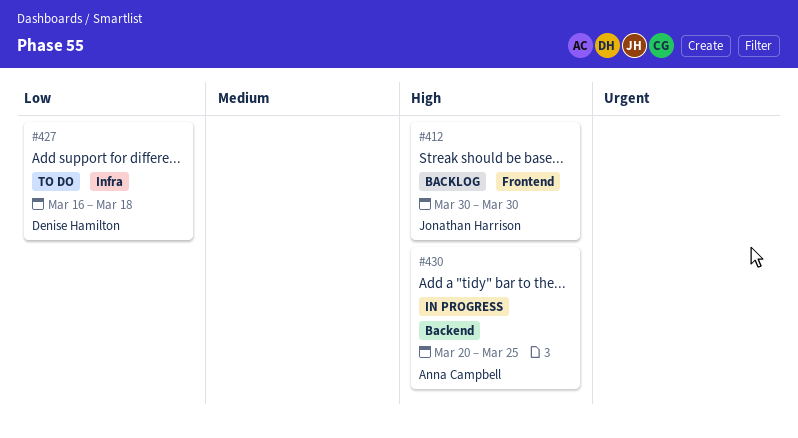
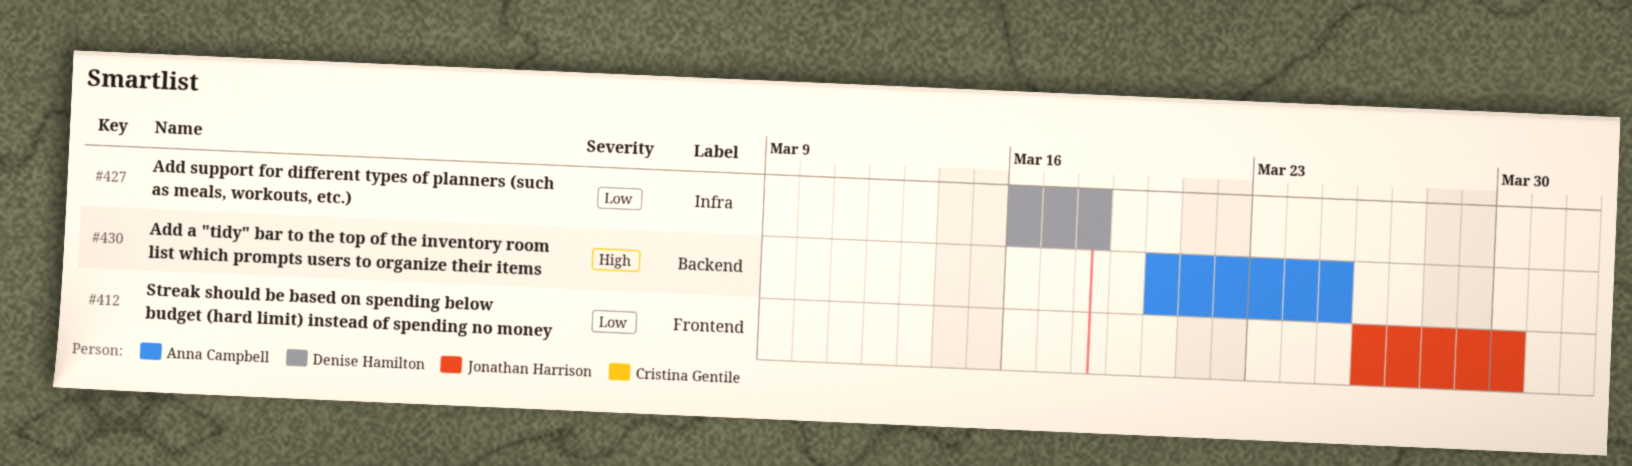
#412, priority: High -> Low
#412, start: Mar 30 -> Mar 26

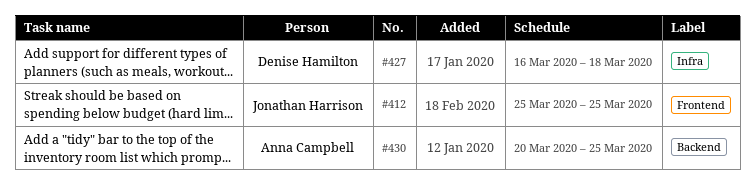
#412, start: Mar 26 -> Mar 25
#412, due: Mar 30 -> Mar 25

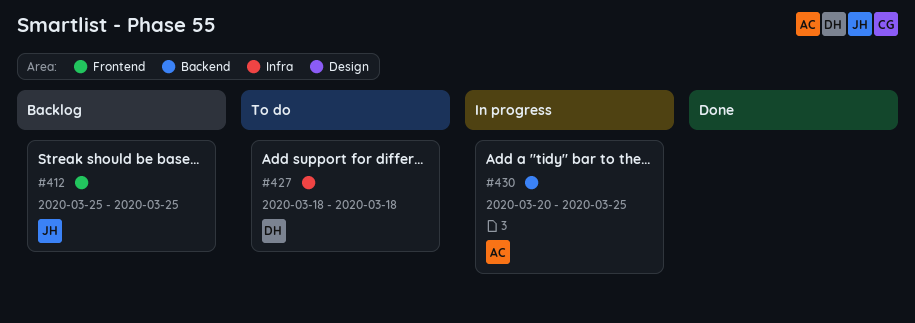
#427, start: Mar 16 -> Mar 18

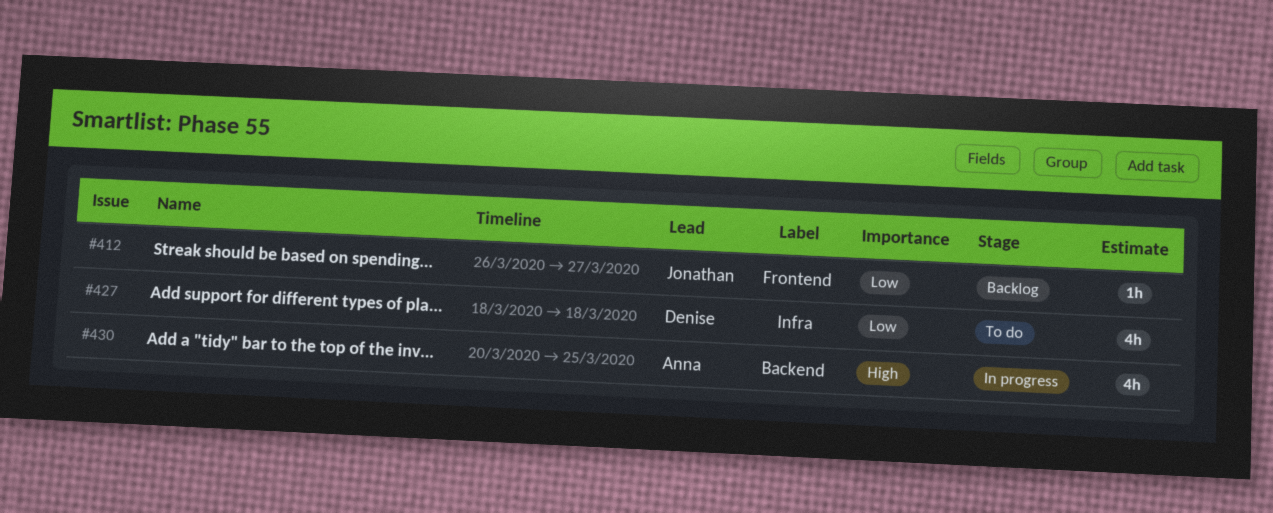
#412, start: Mar 25 -> Mar 26
#412, due: Mar 25 -> Mar 27

